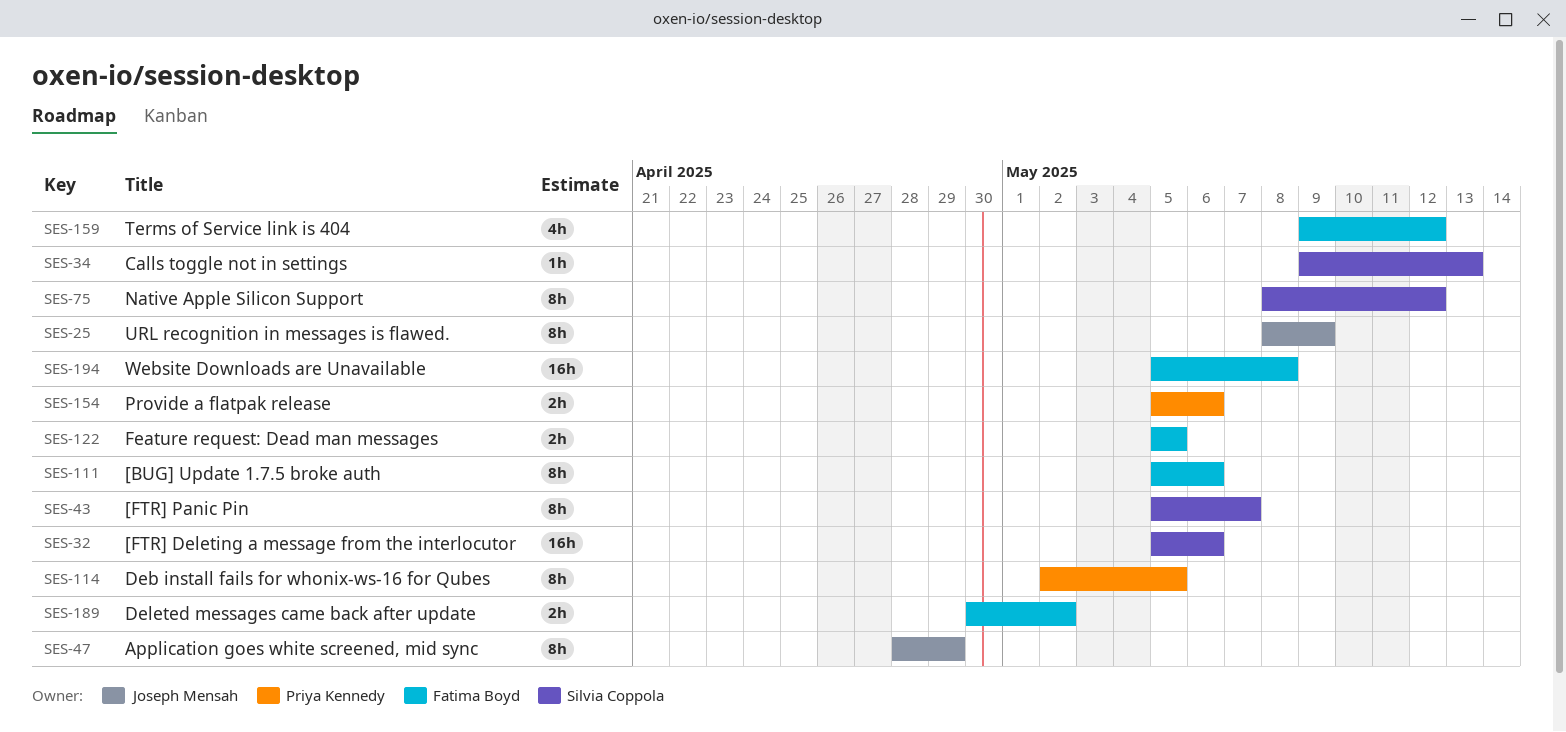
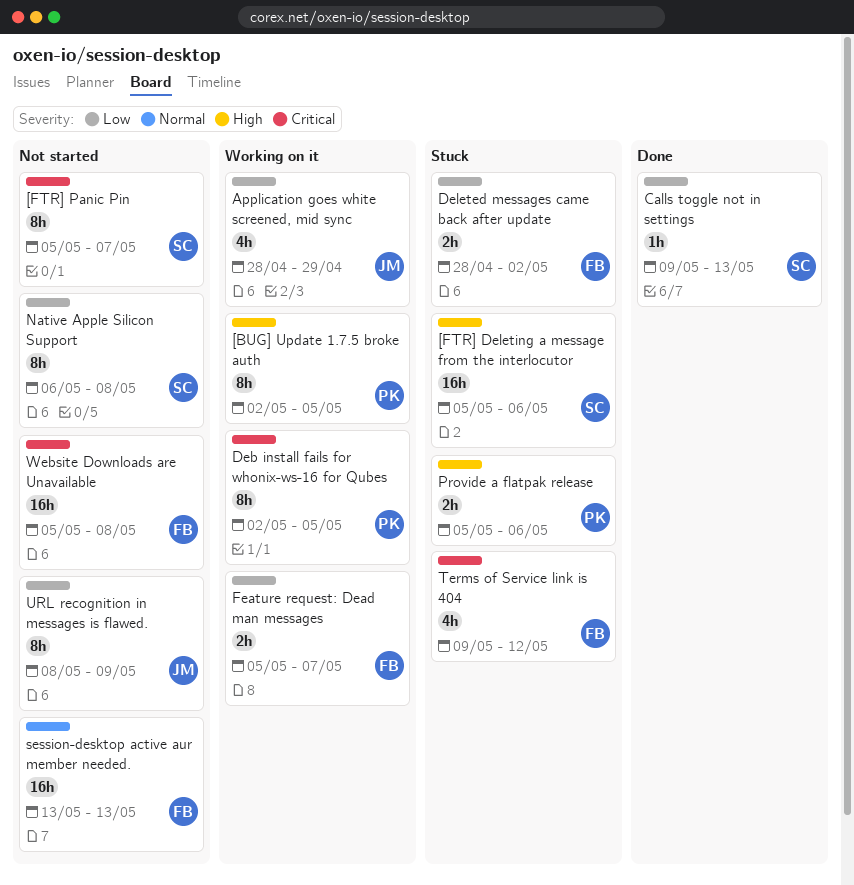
[BUG] Update 1.7.5 broke auth, owner: Fatima Boyd -> Priya Kennedy
[BUG] Update 1.7.5 broke auth, start: May 5 -> May 2
[BUG] Update 1.7.5 broke auth, due: May 6 -> May 5
Application goes white screened, mid sync, estimate: 8h -> 4h
Deleted messages came back after update, start: Apr 30 -> Apr 28
Feature request: Dead man messages, due: May 5 -> May 7
Native Apple Silicon Support, start: May 8 -> May 6
Native Apple Silicon Support, due: May 12 -> May 8
session-desktop active aur member needed.: none -> present

